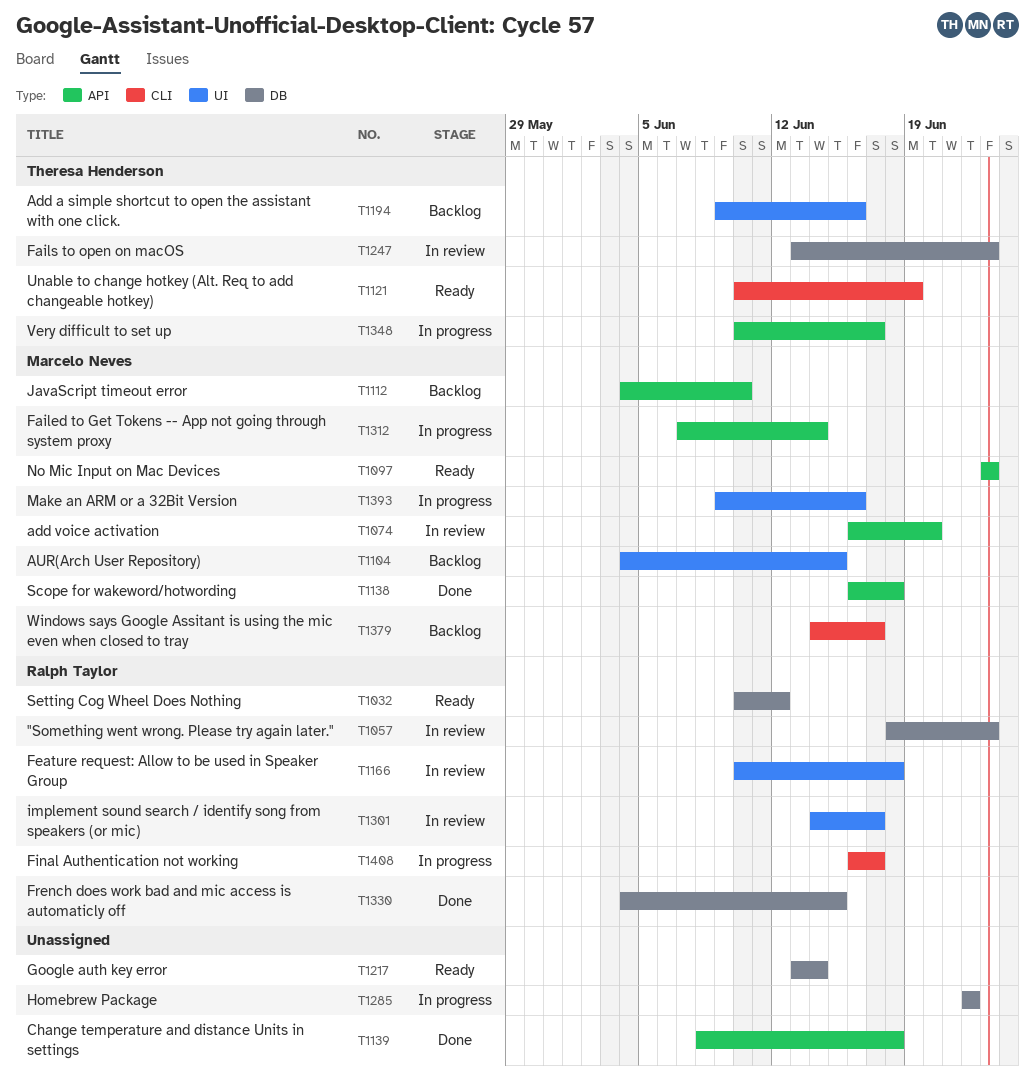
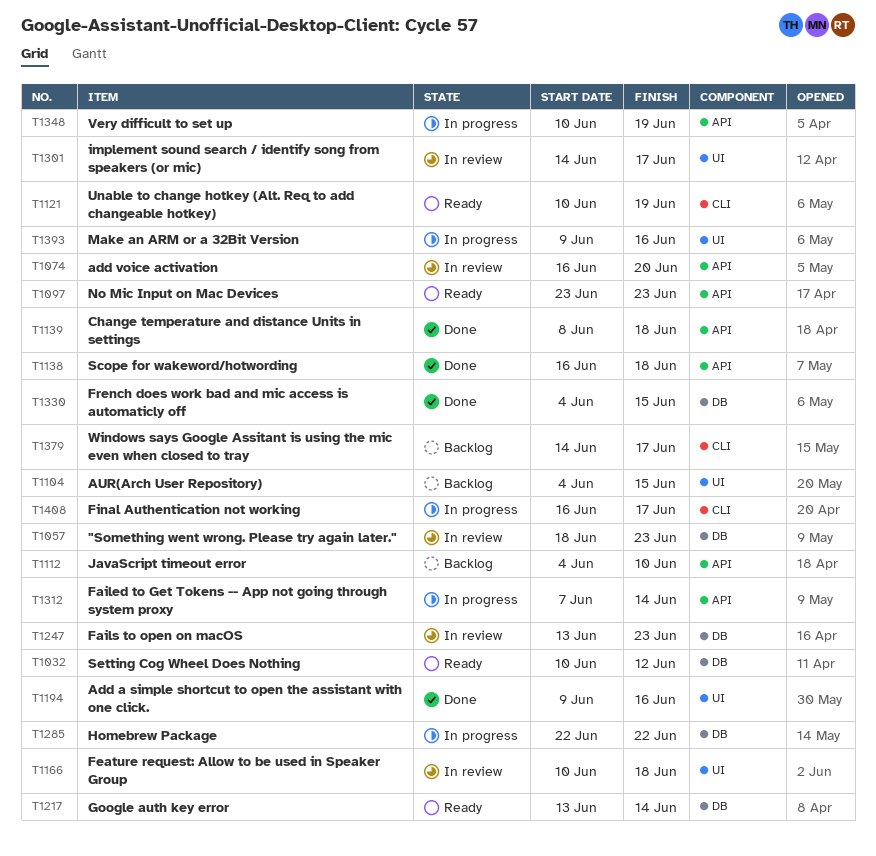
T1194, status: Backlog -> Done
T1348, due: Jun 17 -> Jun 19

